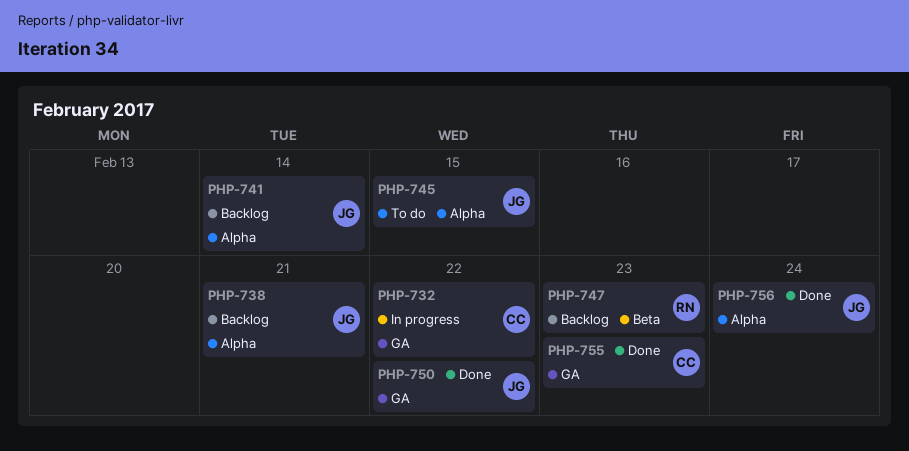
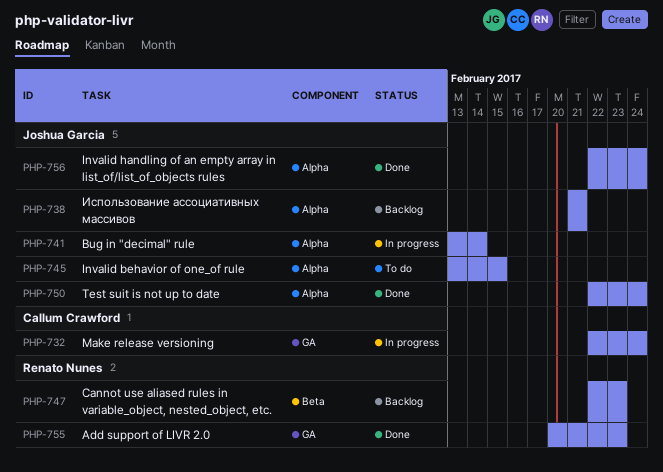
PHP-732, due: Feb 22 -> Feb 24
PHP-741, status: Backlog -> In progress
PHP-750, label: GA -> Alpha
PHP-750, due: Feb 22 -> Feb 24
PHP-755, owner: Callum Crawford -> Renato Nunes

